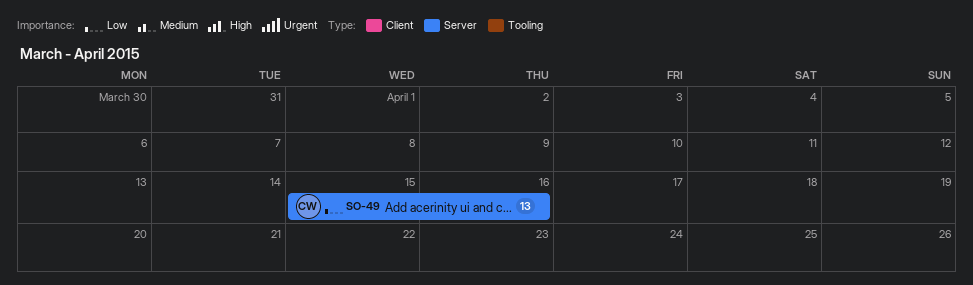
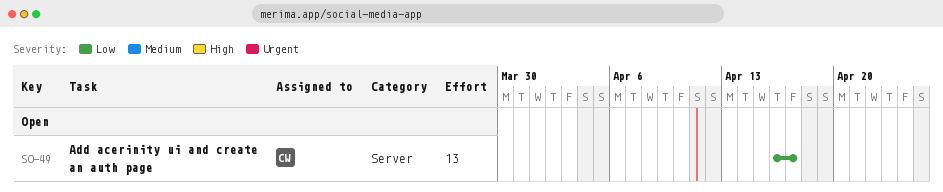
SO-49, start: Apr 15 -> Apr 16
SO-49, due: Apr 16 -> Apr 17

